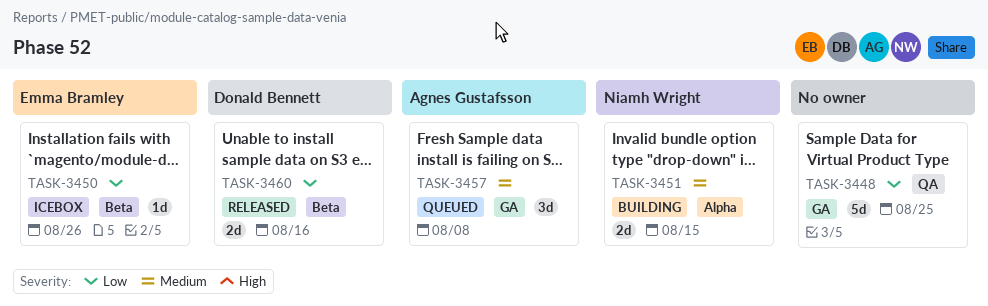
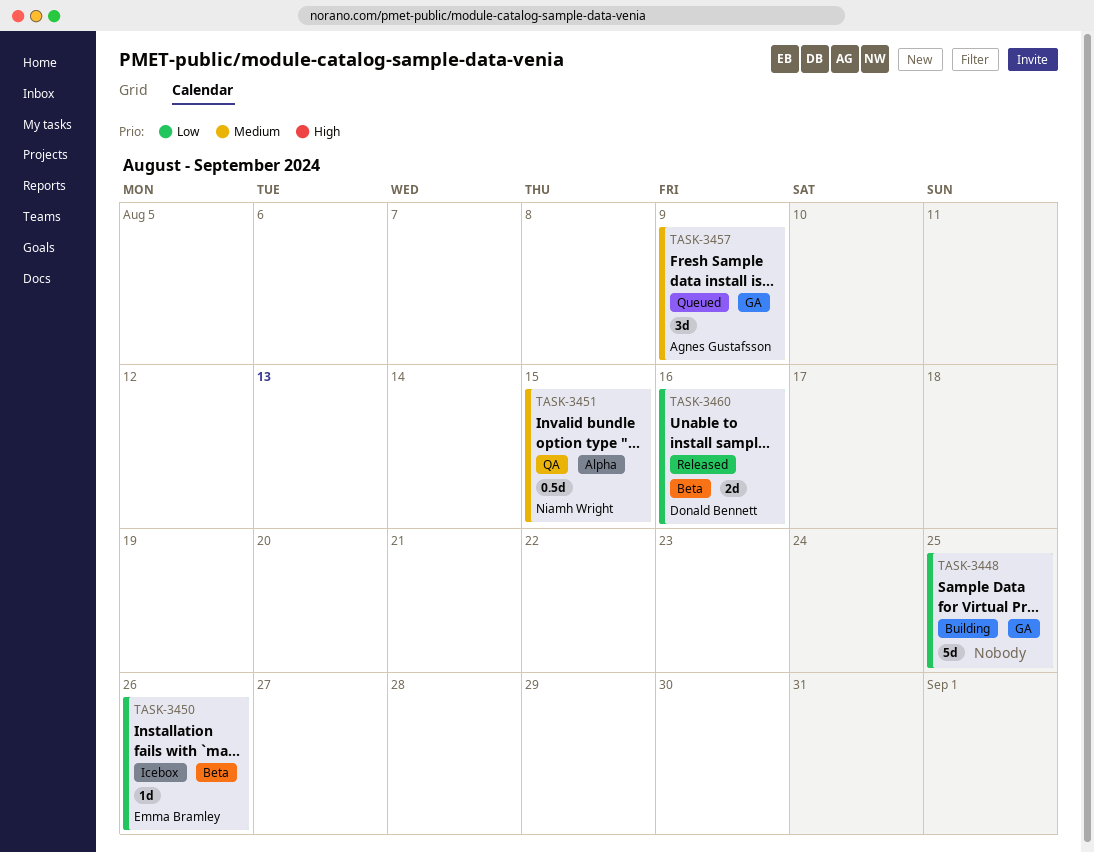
TASK-3448, status: QA -> Building
TASK-3451, status: Building -> QA
TASK-3451, estimate: 2d -> 0.5d
TASK-3457, due: Aug 8 -> Aug 9

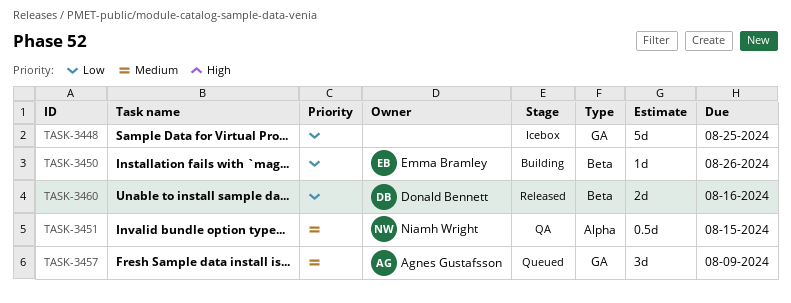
TASK-3448, status: Building -> Icebox
TASK-3450, status: Icebox -> Building

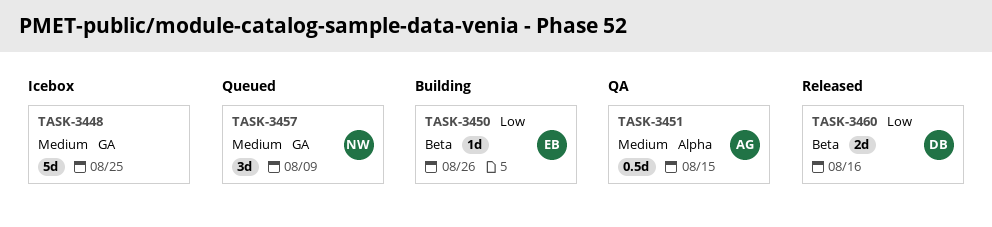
TASK-3448, priority: Low -> Medium
TASK-3451, owner: Niamh Wright -> Agnes Gustafsson
TASK-3457, owner: Agnes Gustafsson -> Niamh Wright

